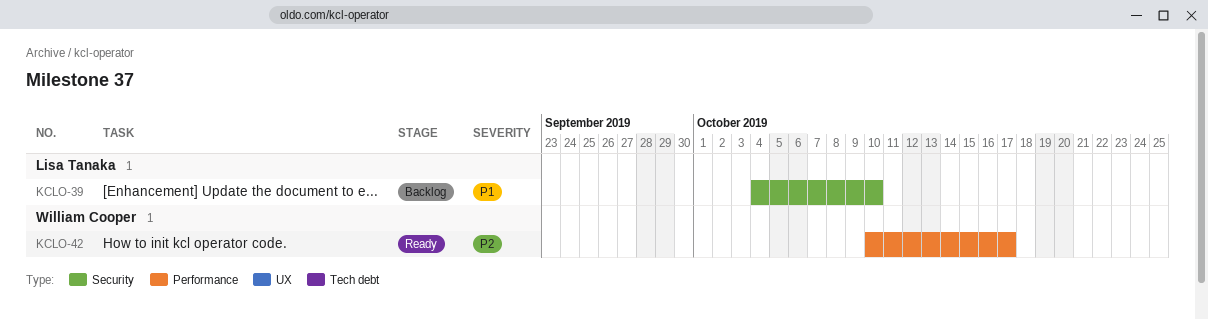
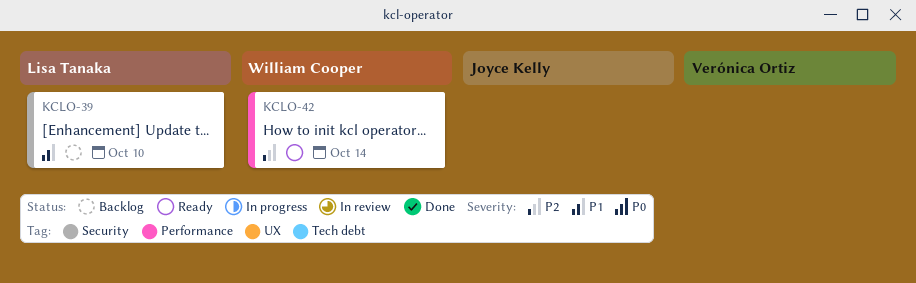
KCLO-42, due: Oct 17 -> Oct 14

